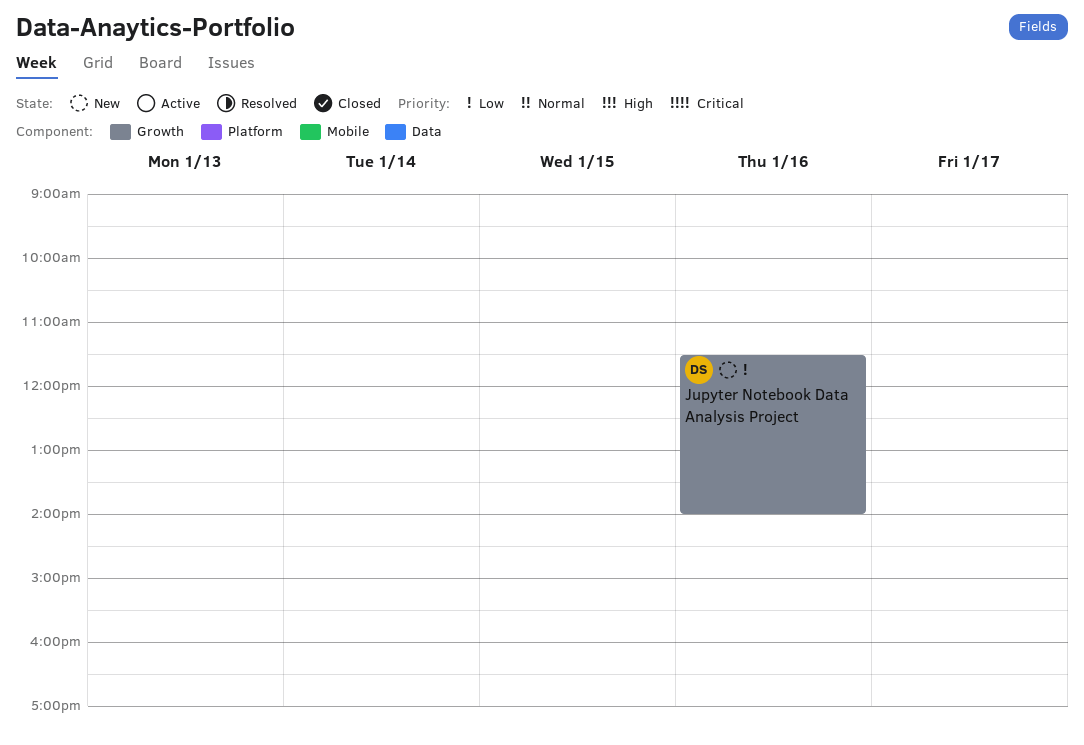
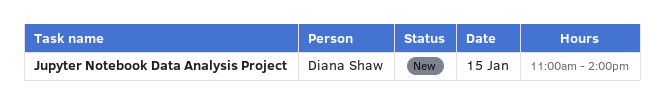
Jupyter Notebook Data Analysis Project, day: Jan 16 -> Jan 15
Jupyter Notebook Data Analysis Project, begins: 11:30 -> 11:00

